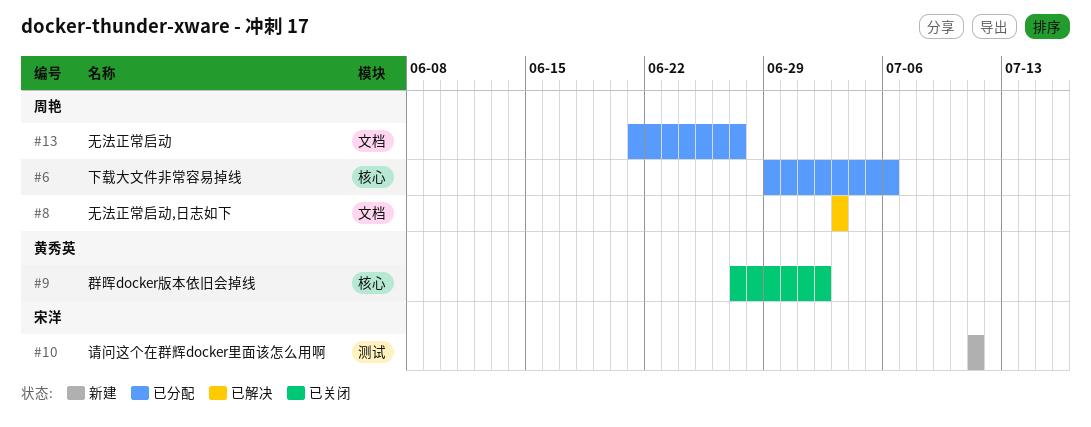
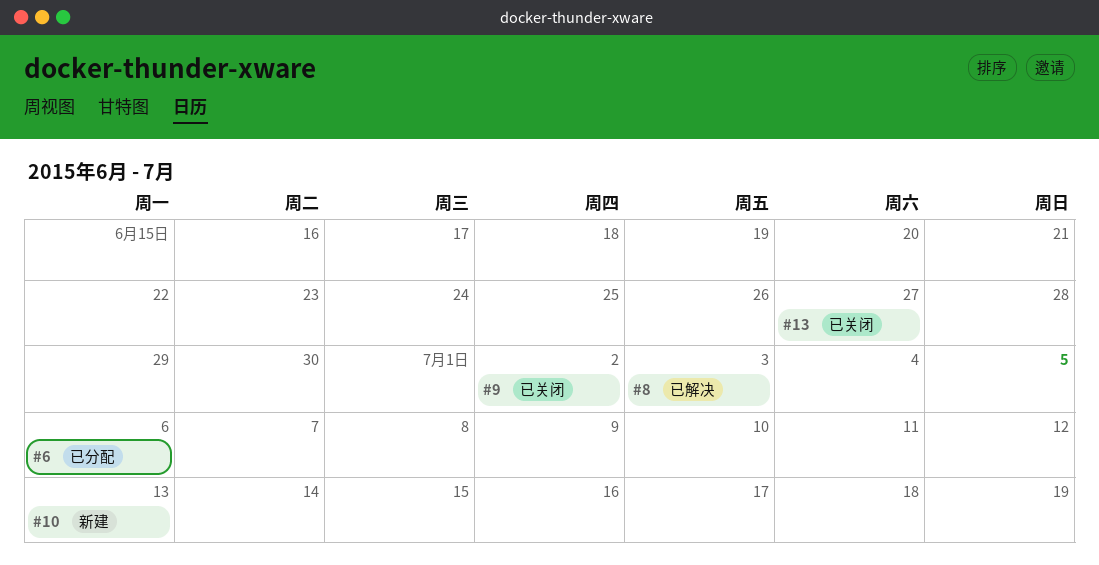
#10, due: Jul 11 -> Jul 13
#13, status: 已分配 -> 已关闭

